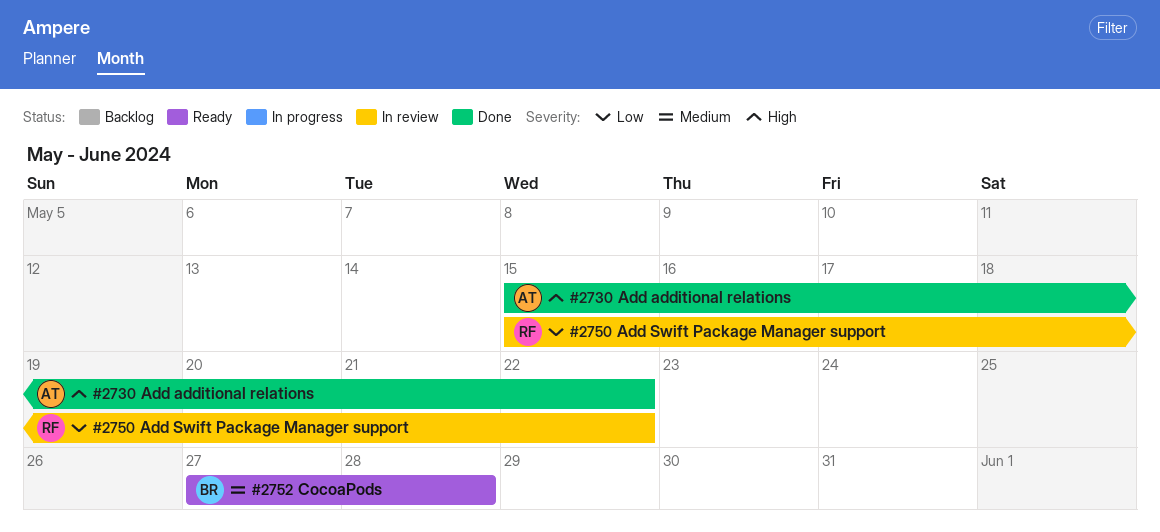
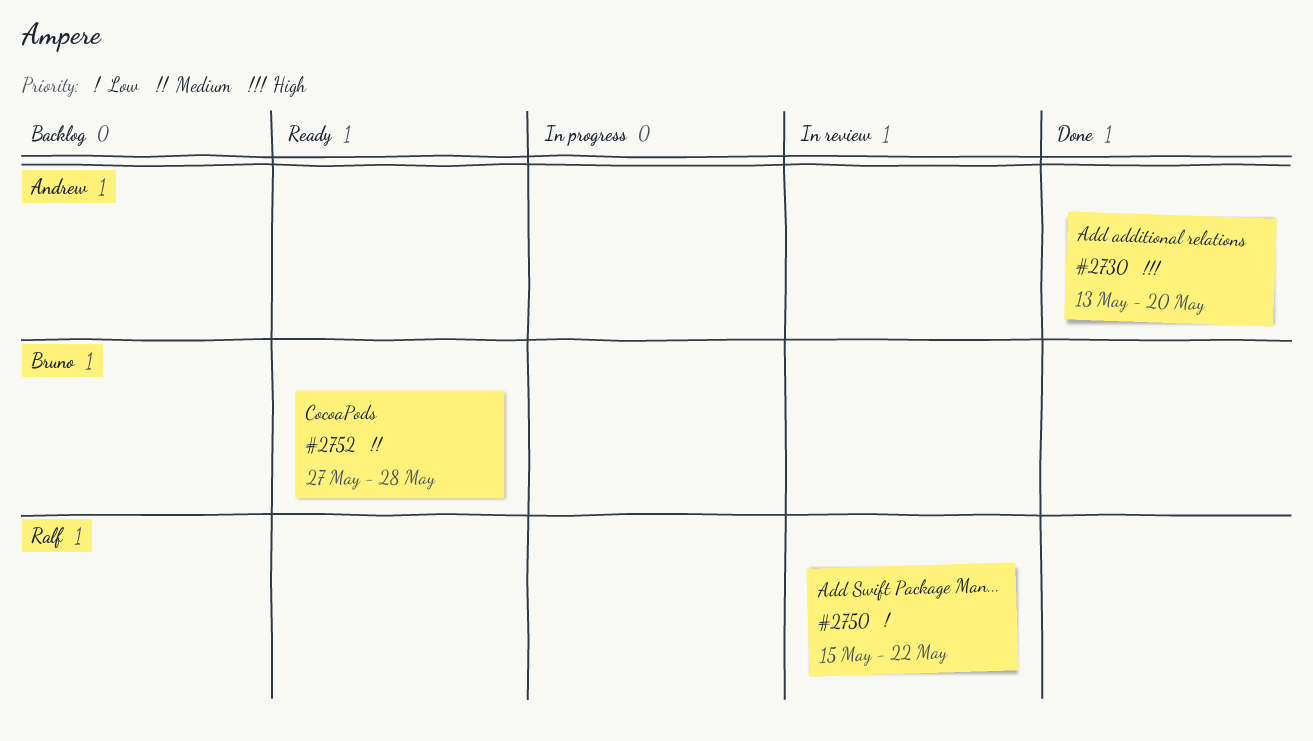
#2730, start: May 15 -> May 13
#2730, due: May 22 -> May 20

